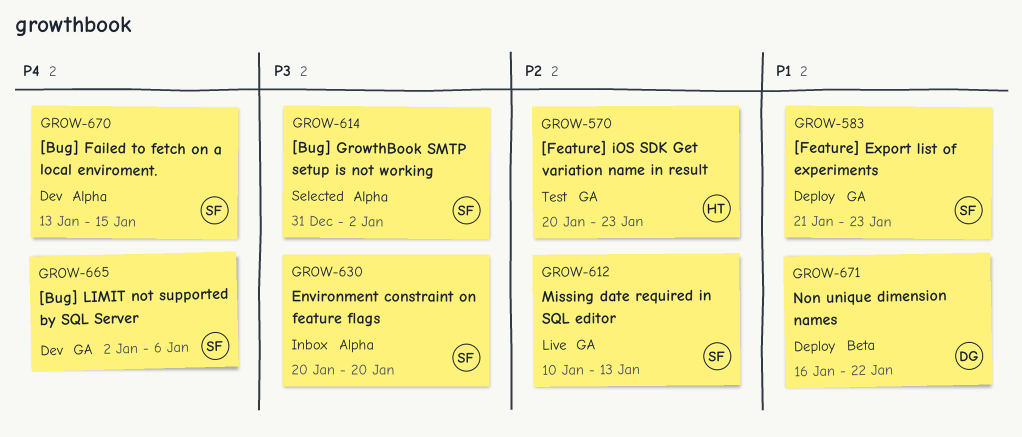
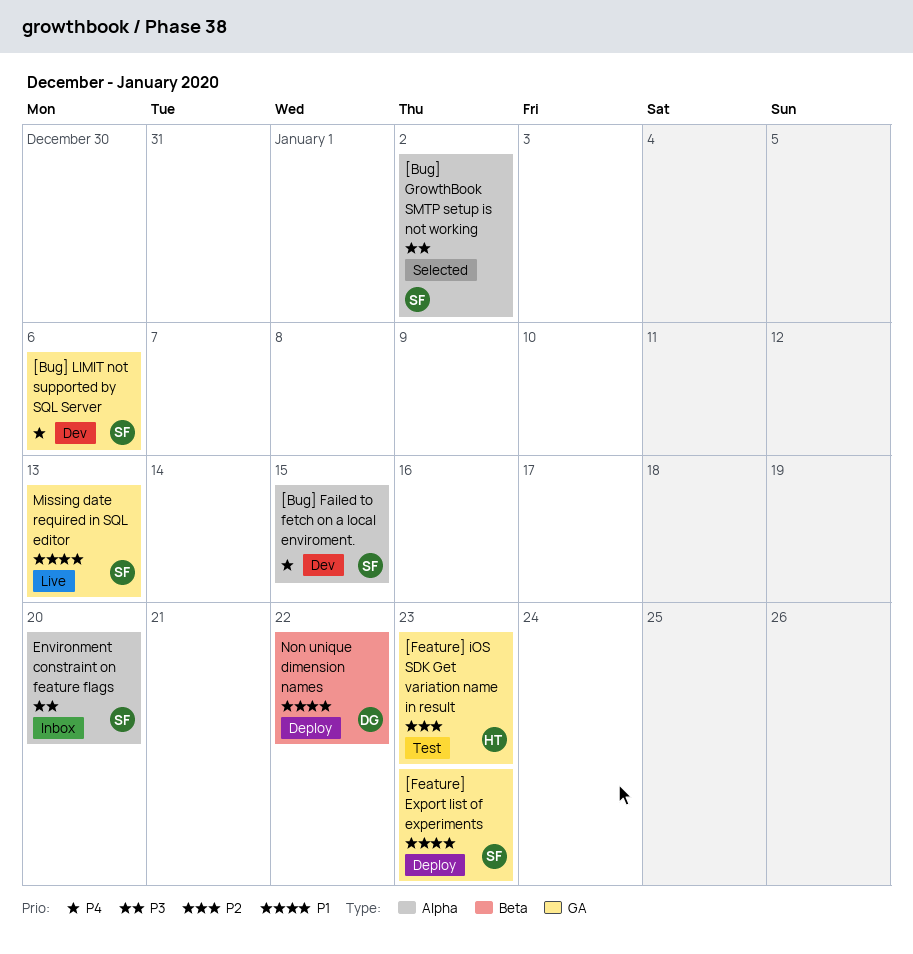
Missing date required in SQL editor, priority: P2 -> P1

